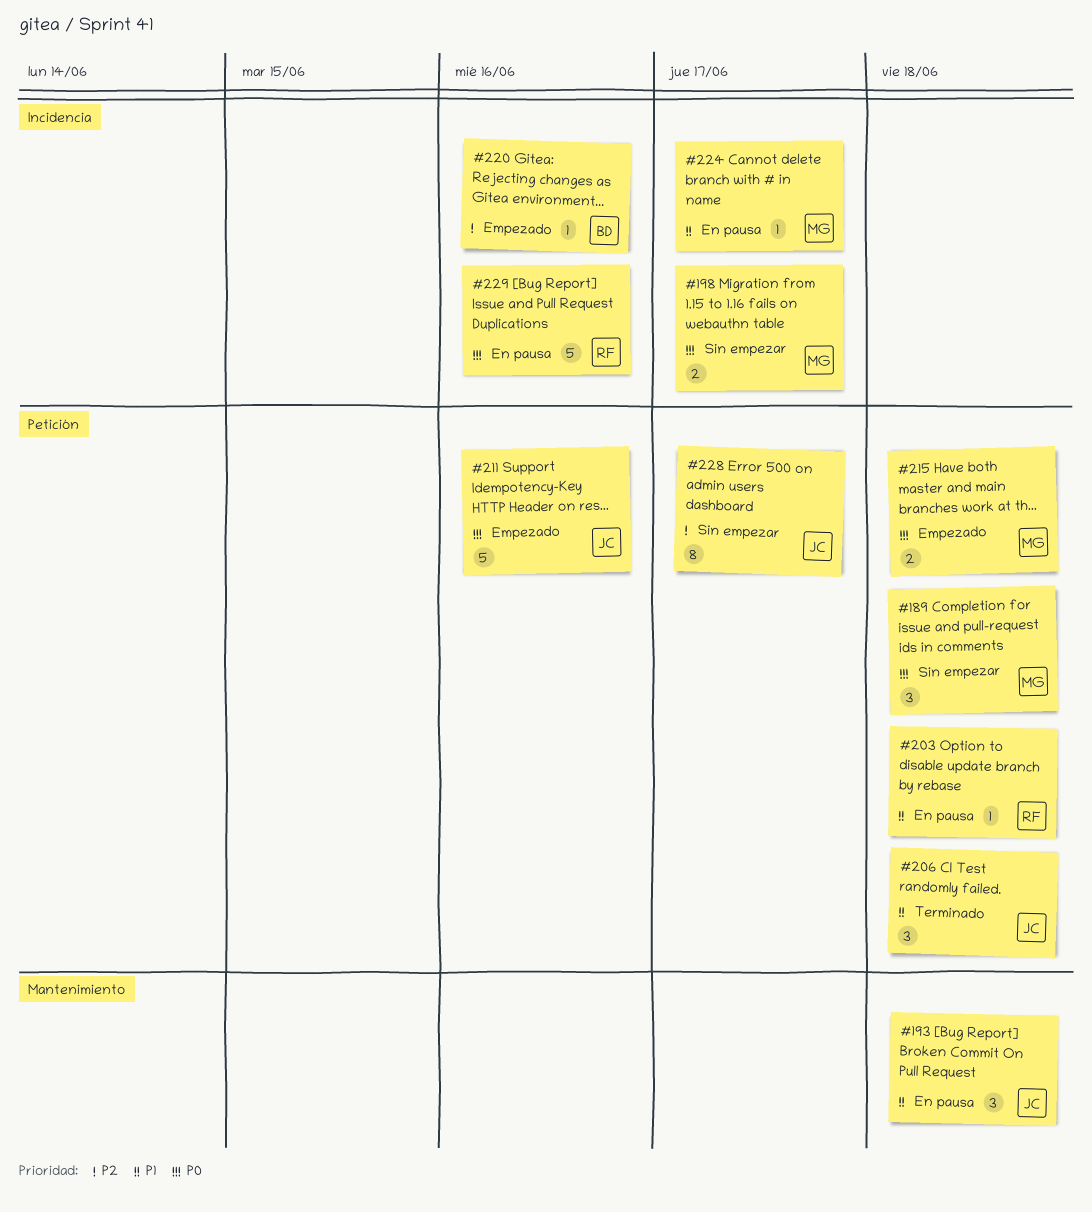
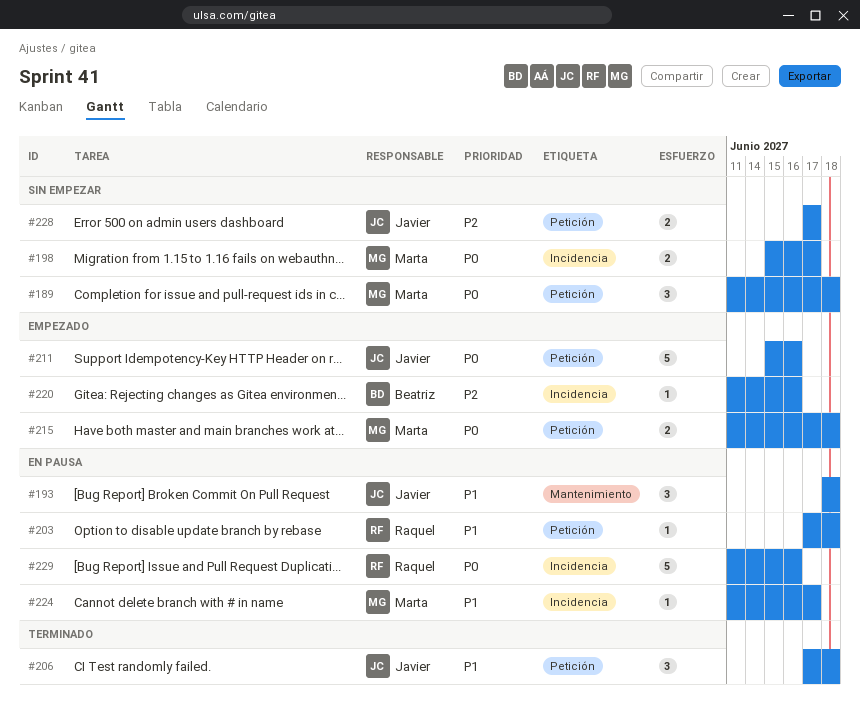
#228, estimate: 8 -> 2

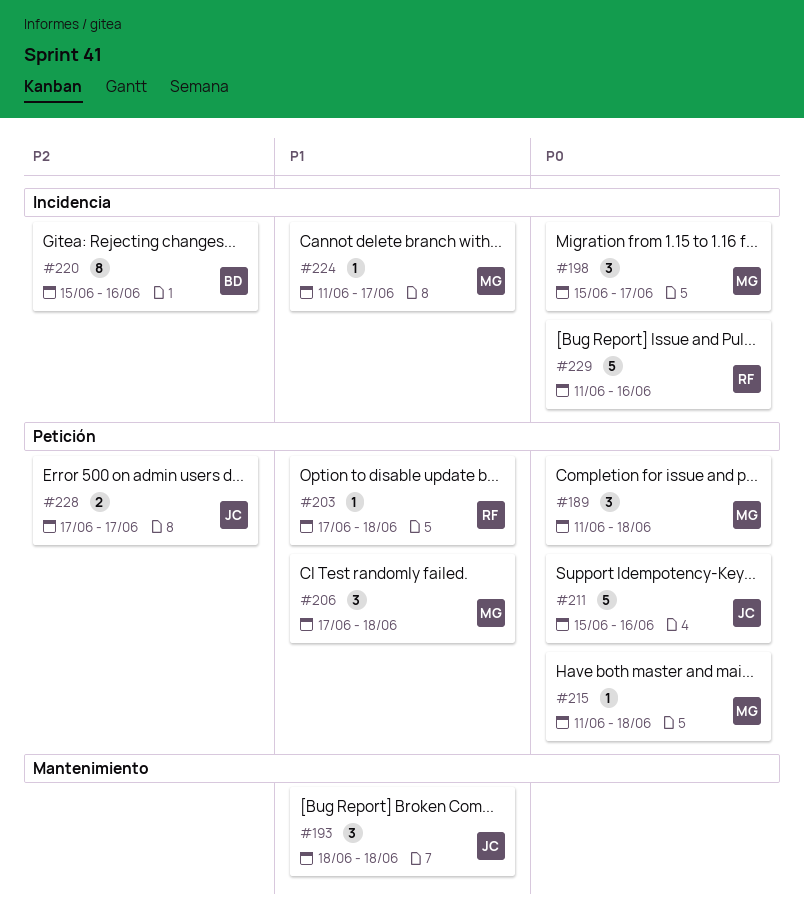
#198, estimate: 2 -> 3
#206, owner: Javier -> Marta
#215, estimate: 2 -> 1
#220, estimate: 1 -> 8
#220, start: Jun 11 -> Jun 15

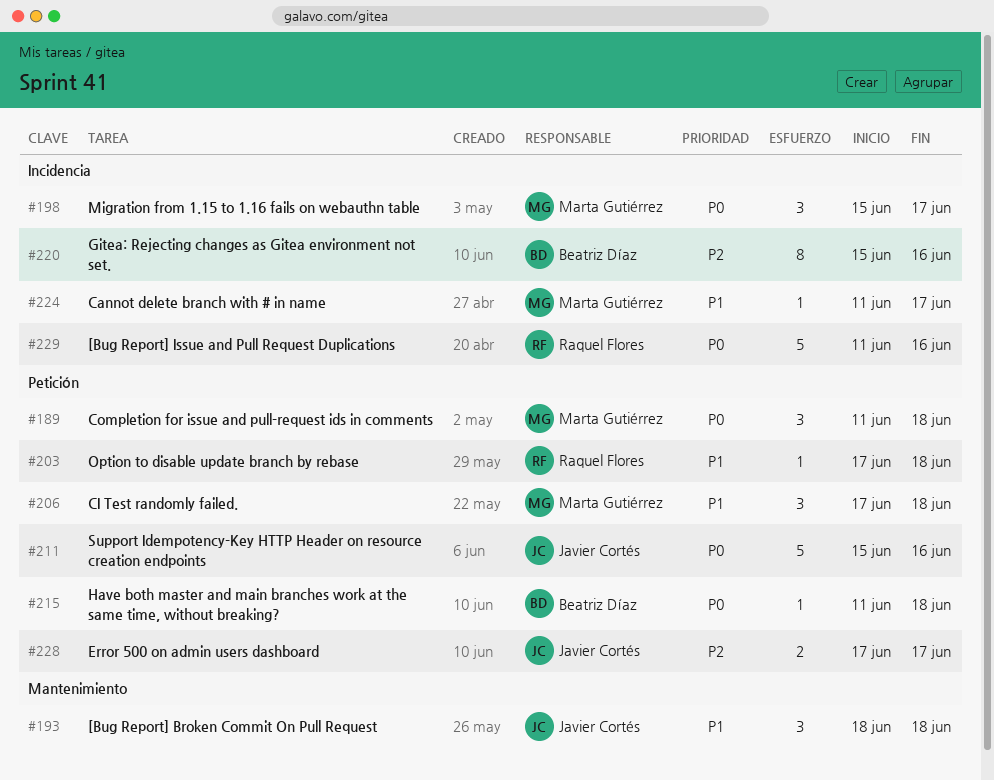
#215, owner: Marta Gutiérrez -> Beatriz Díaz

